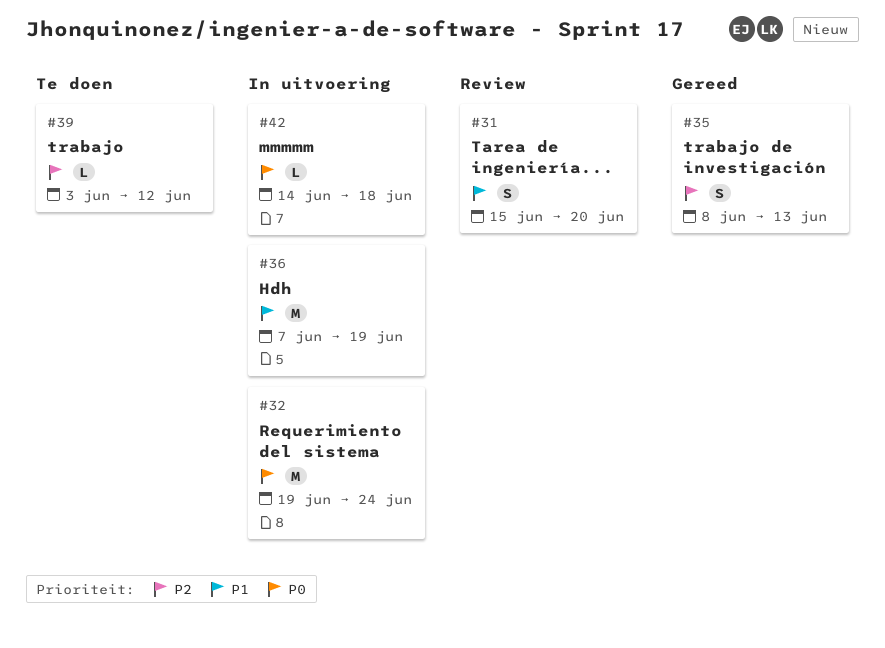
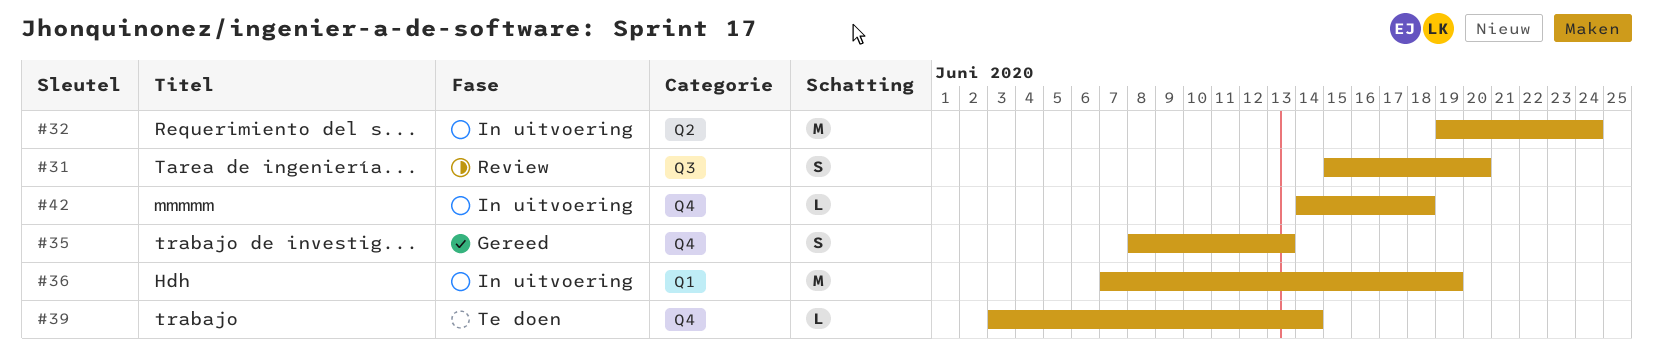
#39, due: Jun 12 -> Jun 14

